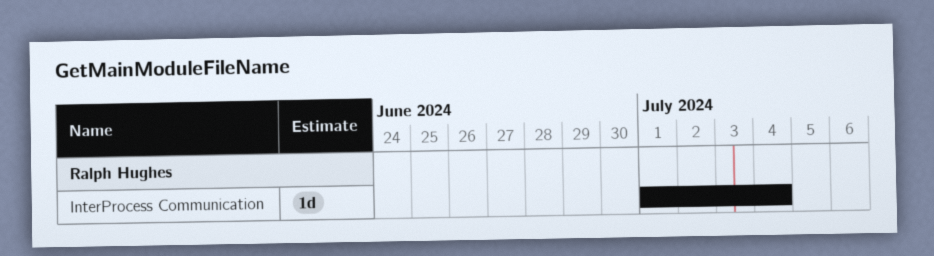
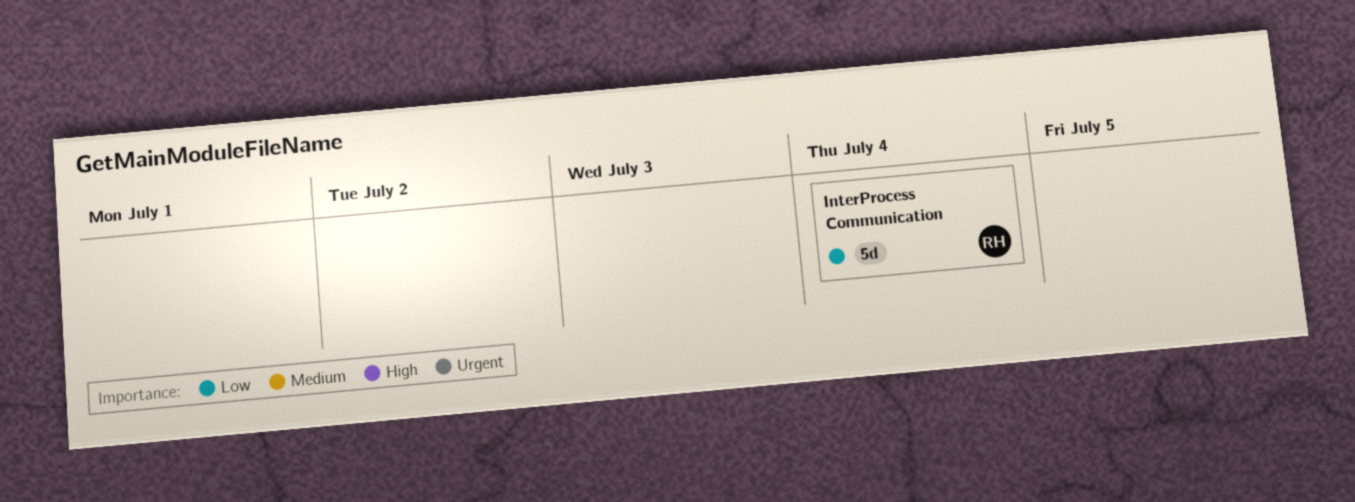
InterProcess Communication, estimate: 1d -> 5d

